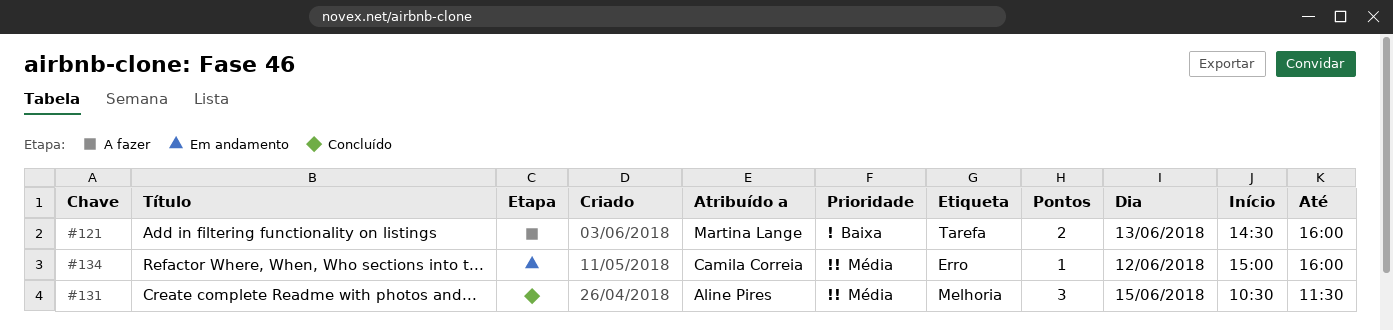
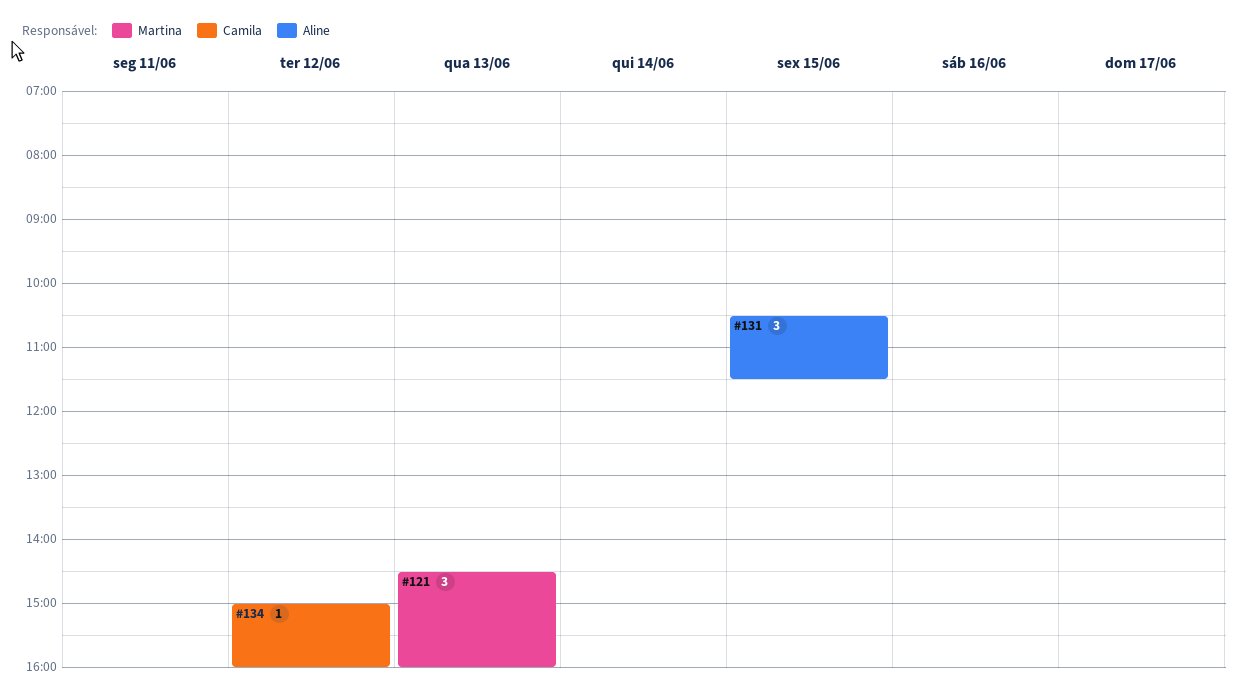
#121, estimate: 2 -> 3

